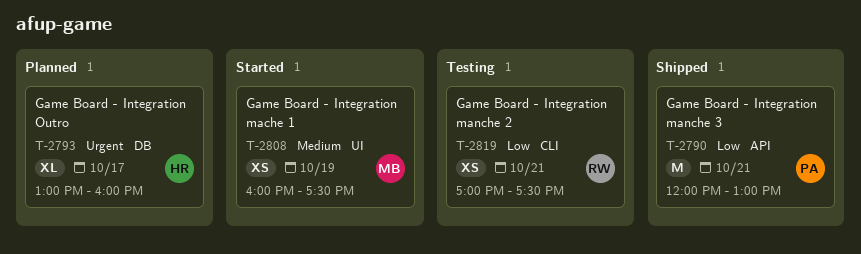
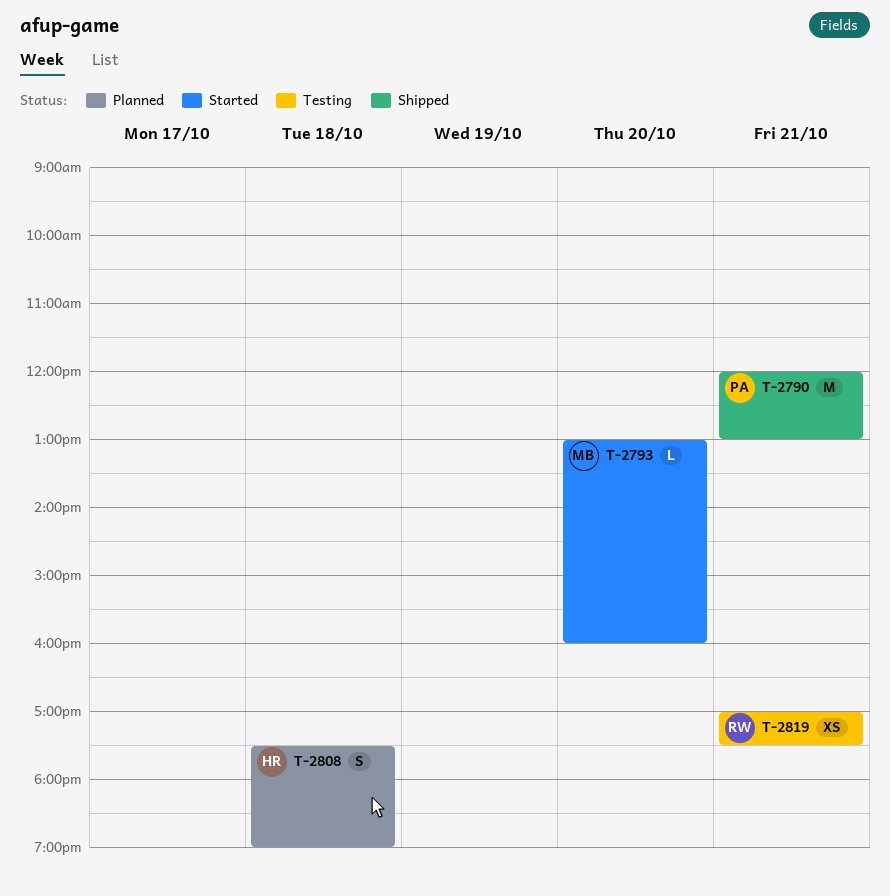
T-2793, status: Planned -> Started
T-2793, owner: HR -> MB
T-2793, estimate: XL -> L
T-2793, day: Oct 17 -> Oct 20
T-2808, status: Started -> Planned
T-2808, owner: MB -> HR
T-2808, estimate: XS -> S
T-2808, day: Oct 19 -> Oct 18
T-2808, begins: 16:00 -> 17:30
T-2808, ends: 17:30 -> 19:00

